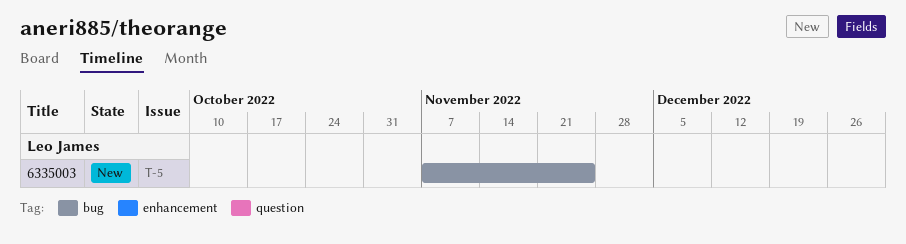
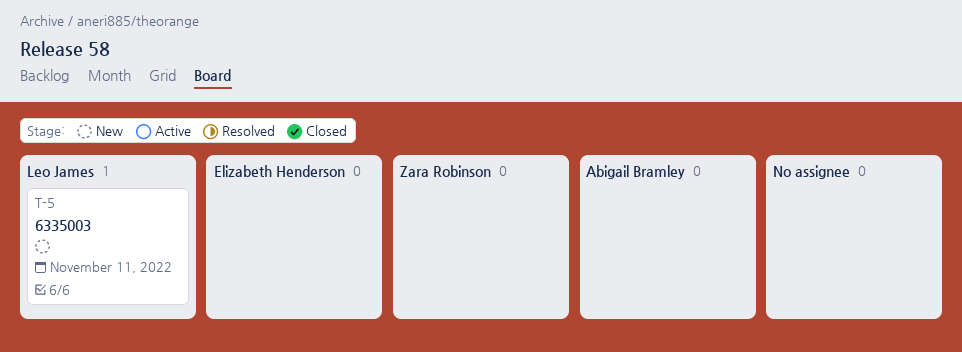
T-5, due: Nov 25 -> Nov 11

